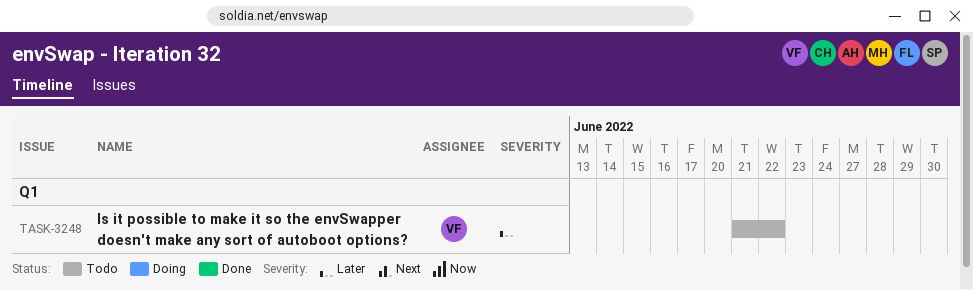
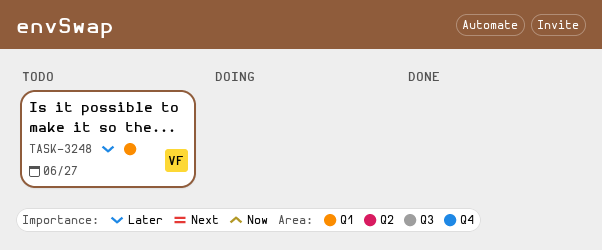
TASK-3248, due: Jun 22 -> Jun 27

